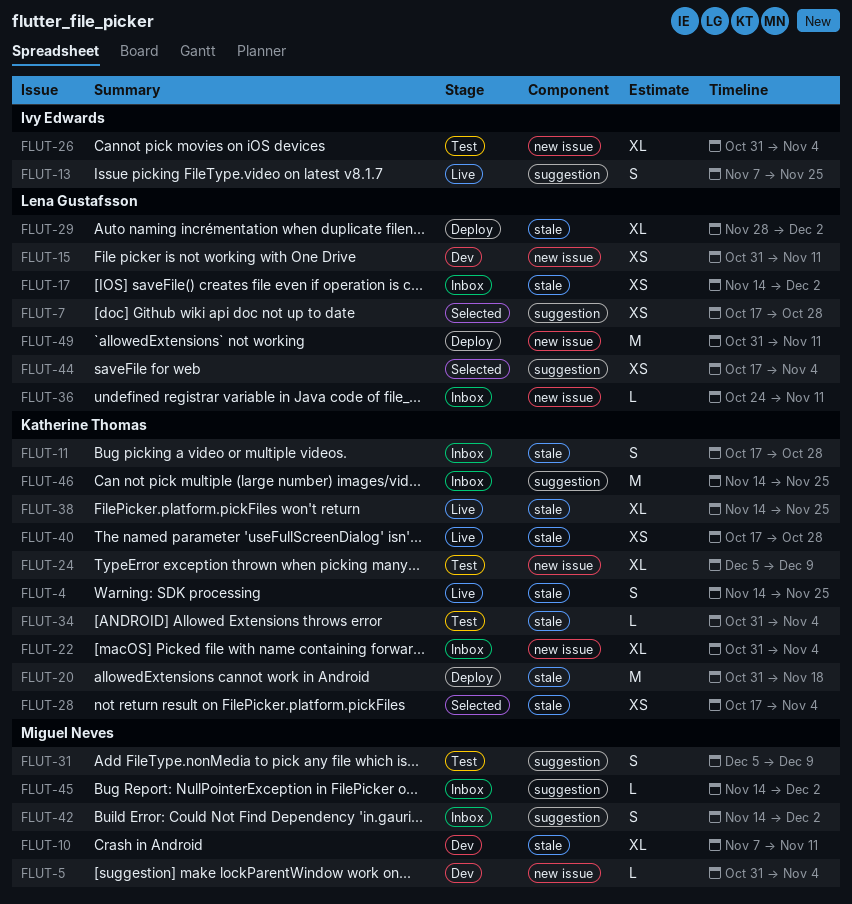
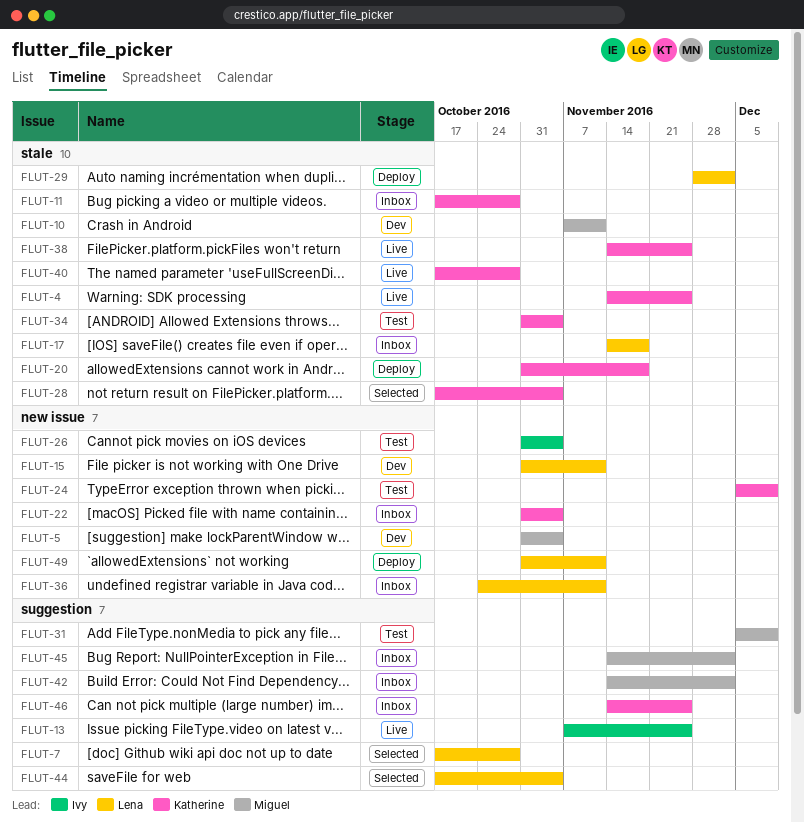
FLUT-17, due: Dec 2 -> Nov 18

